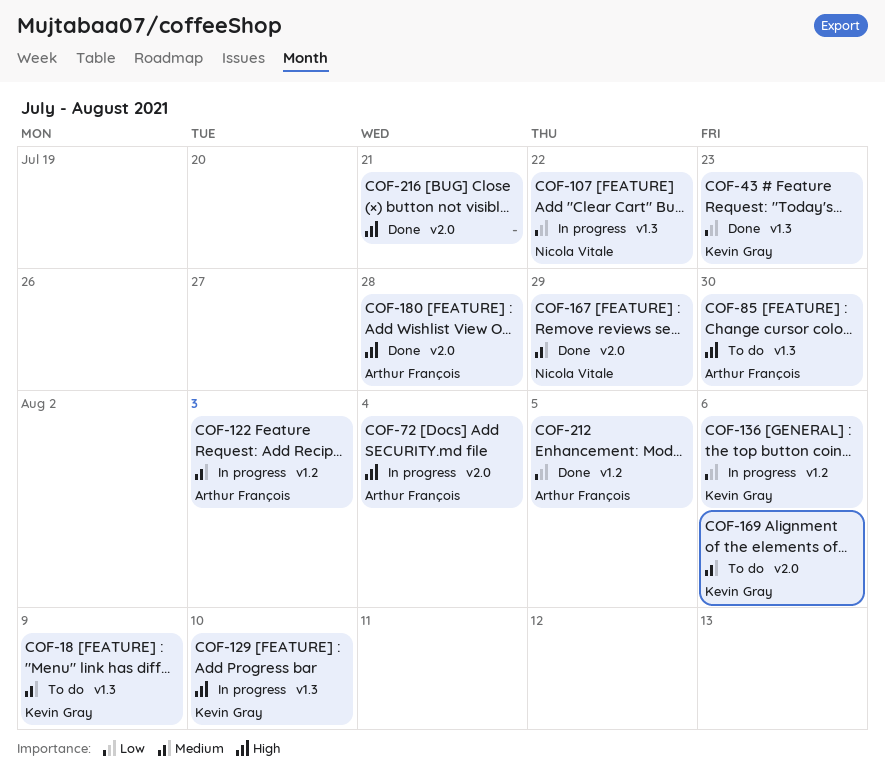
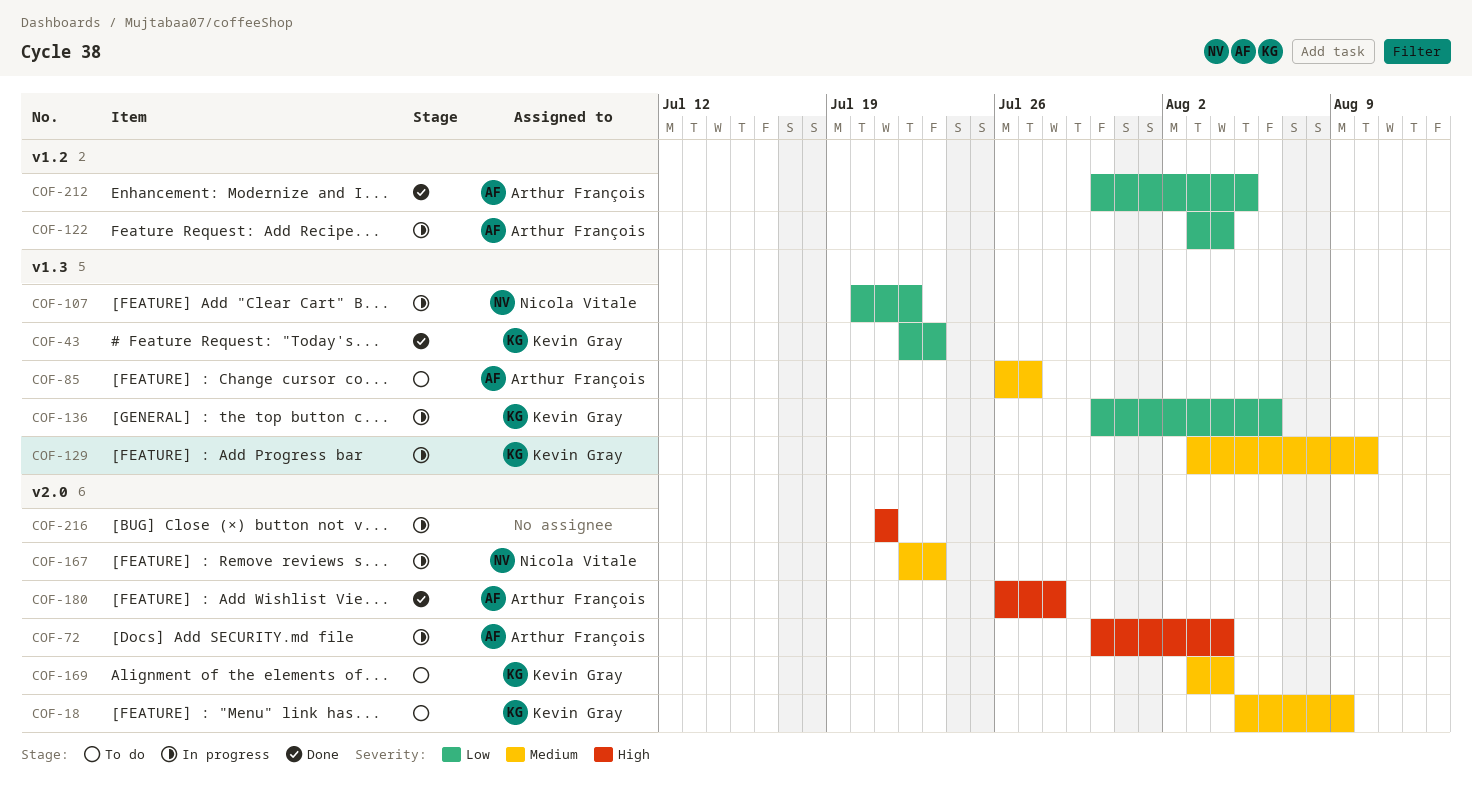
COF-18, label: v1.3 -> v2.0
COF-85, priority: High -> Medium
COF-85, due: Jul 30 -> Jul 27
COF-122, priority: Medium -> Low
COF-122, due: Aug 3 -> Aug 4
COF-129, priority: High -> Medium
COF-136, label: v1.2 -> v1.3
COF-167, status: Done -> In progress
COF-167, due: Jul 29 -> Jul 23
COF-169, due: Aug 6 -> Aug 4
COF-216, status: Done -> In progress

